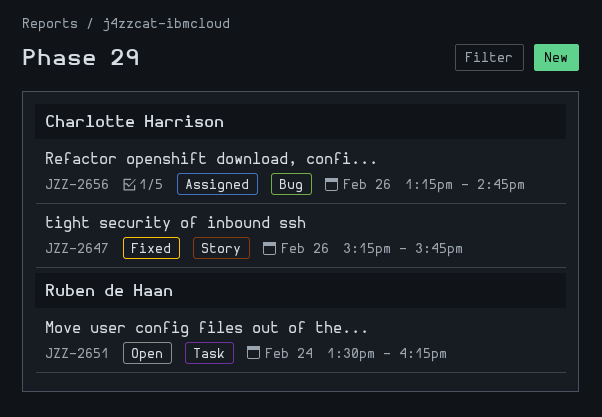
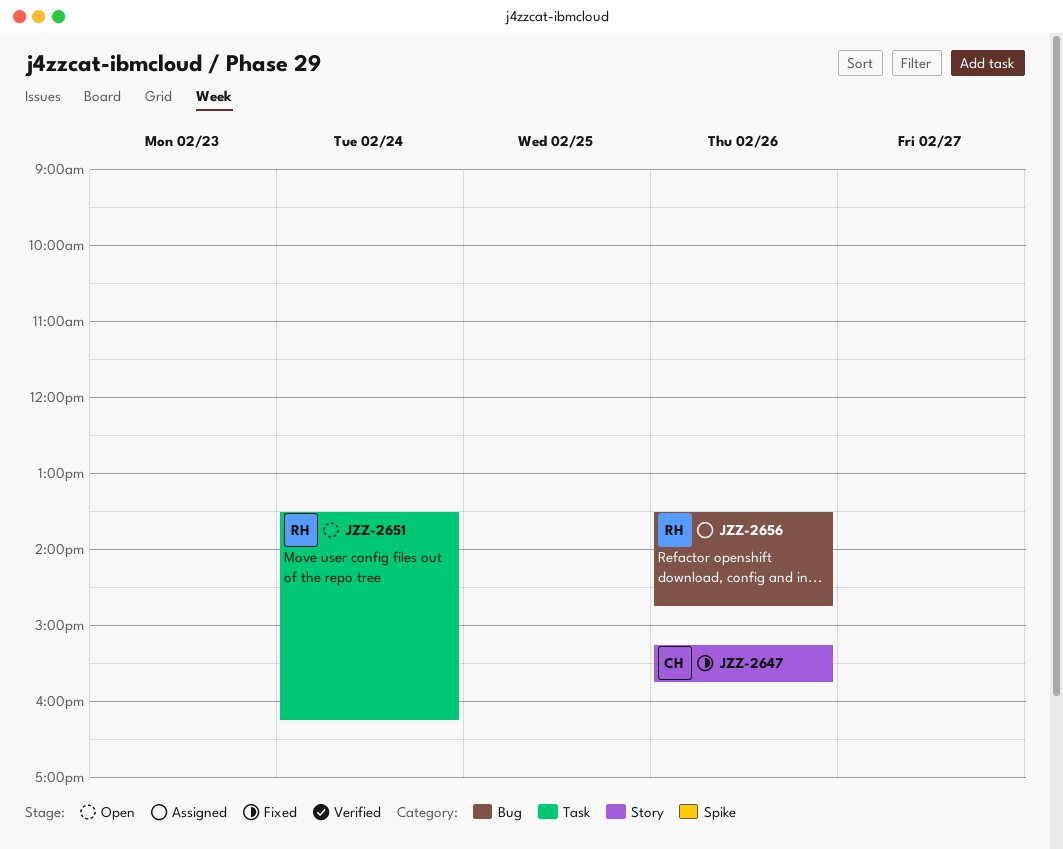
JZZ-2656, owner: Charlotte Harrison -> Ruben de Haan
JZZ-2656, begins: 13:15 -> 13:30

